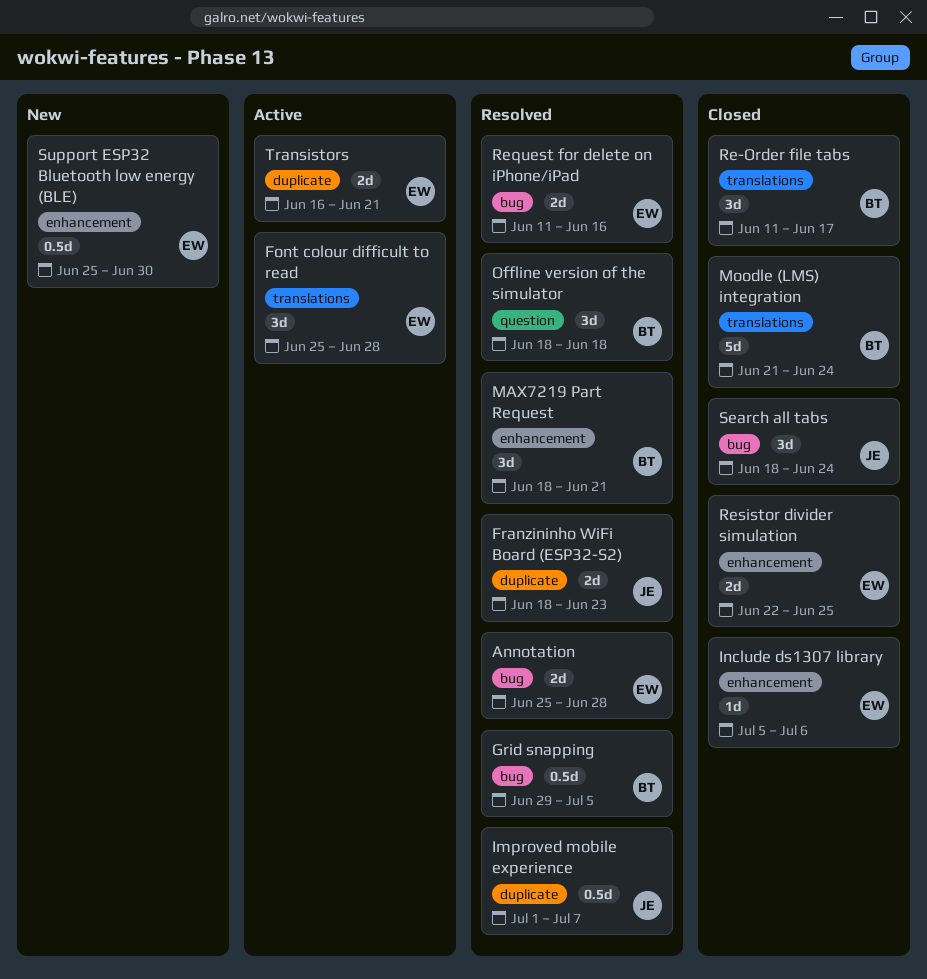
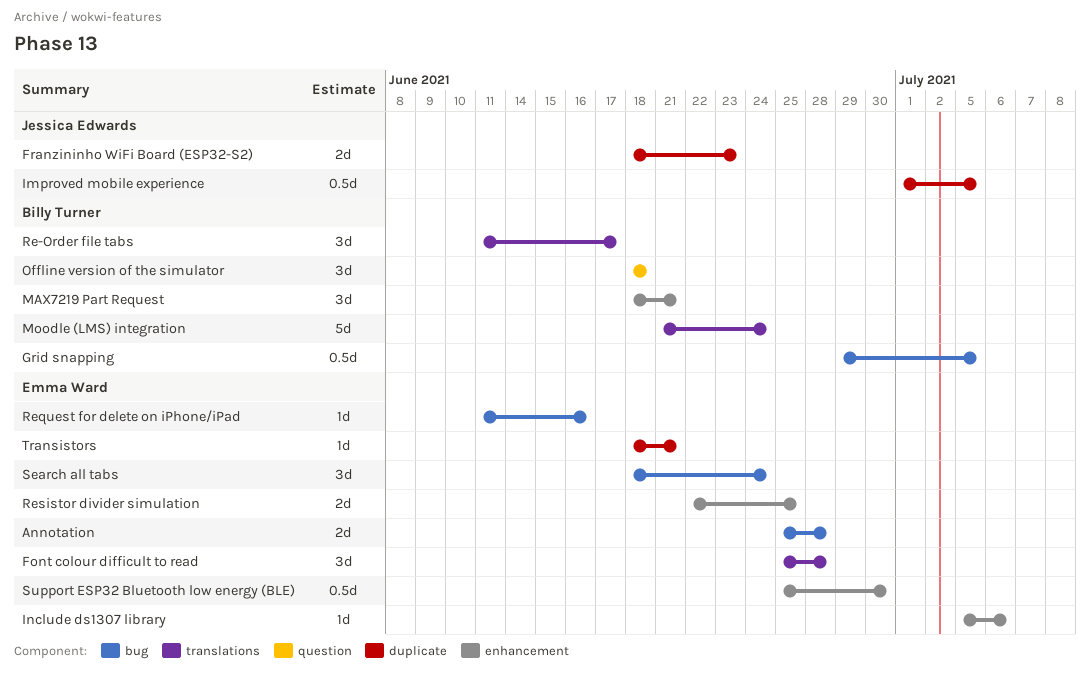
Improved mobile experience, due: Jul 7 -> Jul 5
Request for delete on iPhone/iPad, estimate: 2d -> 1d
Search all tabs, owner: Jessica Edwards -> Emma Ward
Transistors, estimate: 2d -> 1d
Transistors, start: Jun 16 -> Jun 18

